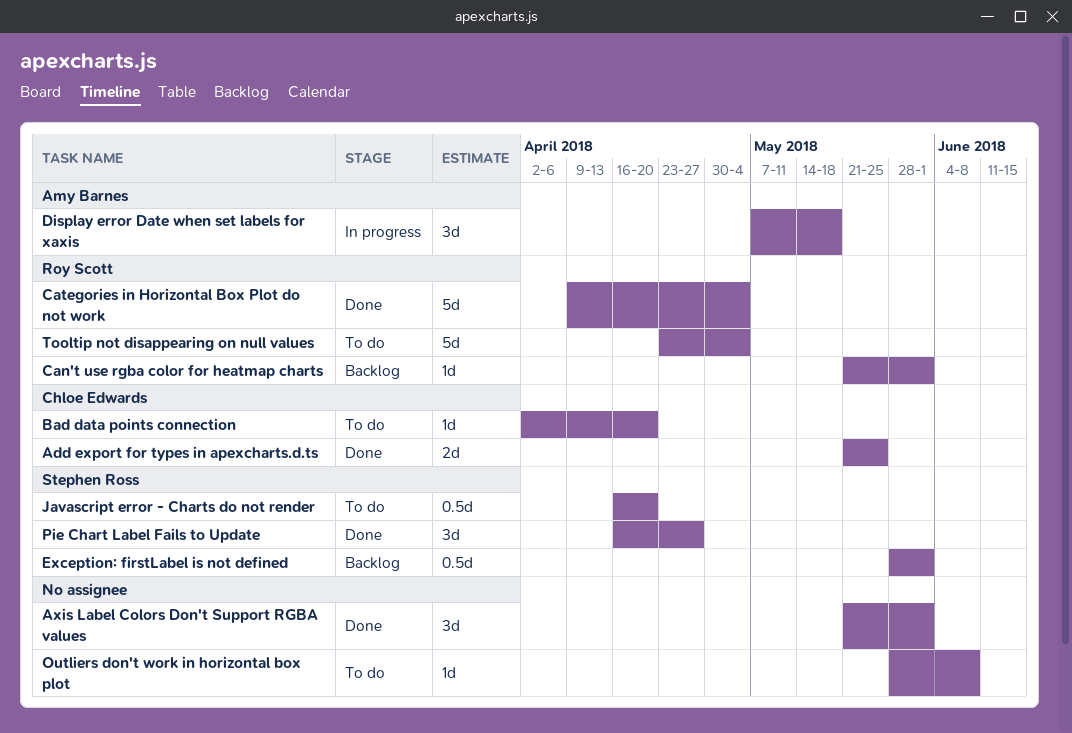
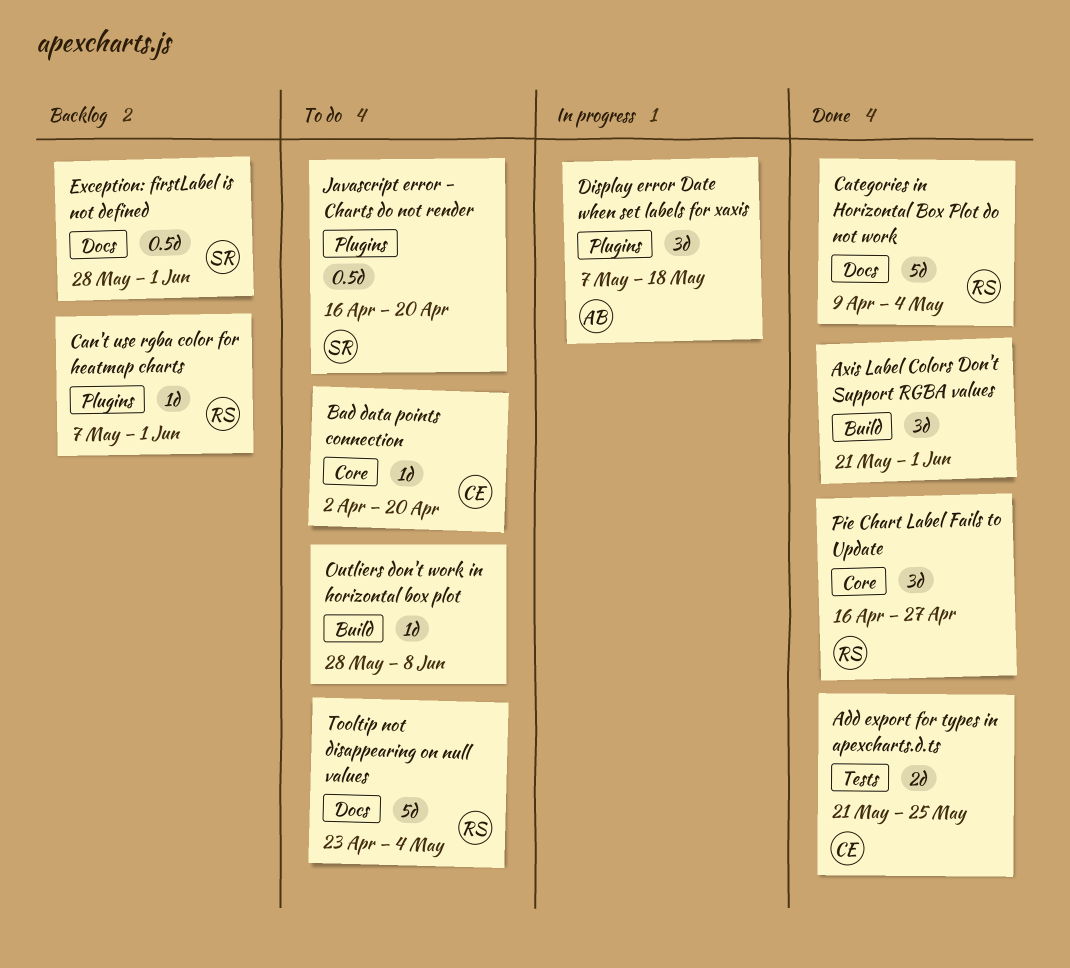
Can't use rgba color for heatmap charts, start: May 21 -> May 7
Pie Chart Label Fails to Update, owner: Stephen Ross -> Roy Scott

